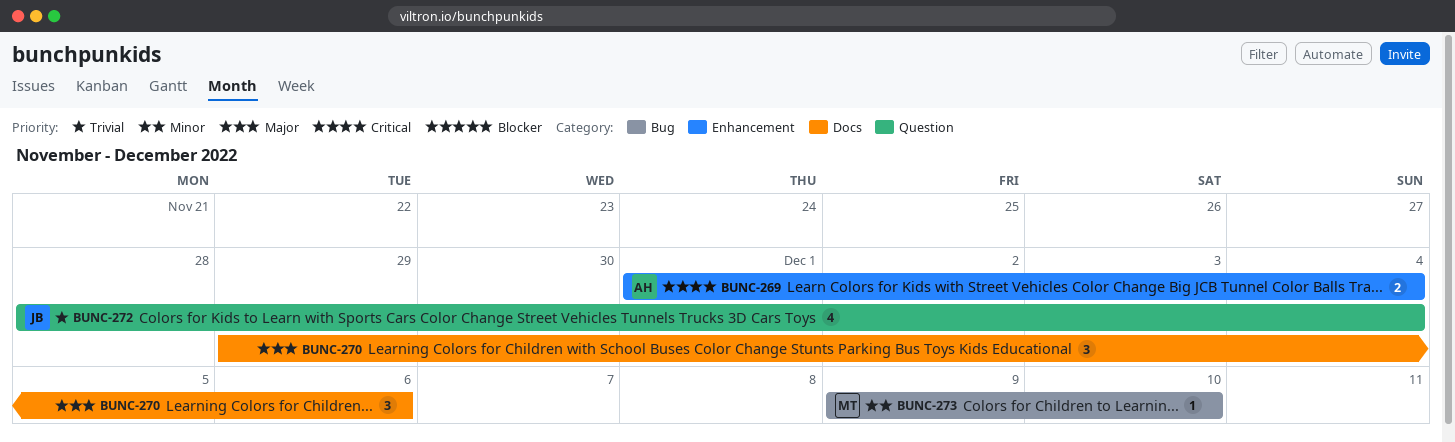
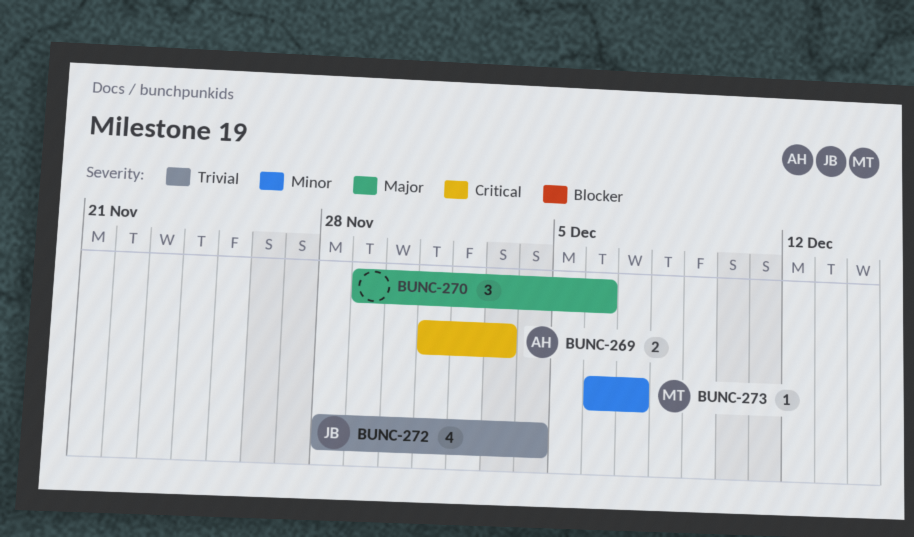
BUNC-269, due: Dec 4 -> Dec 3
BUNC-273, start: Dec 9 -> Dec 6
BUNC-273, due: Dec 10 -> Dec 7

